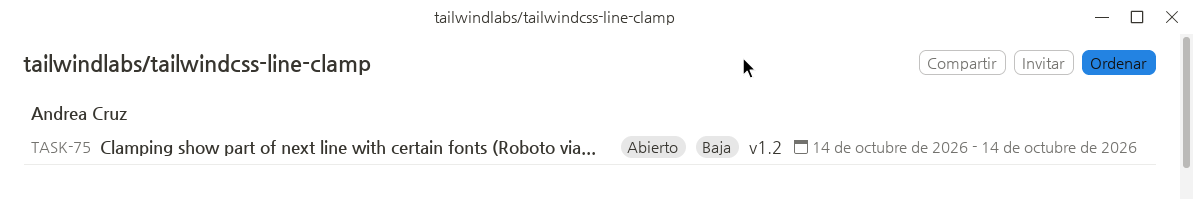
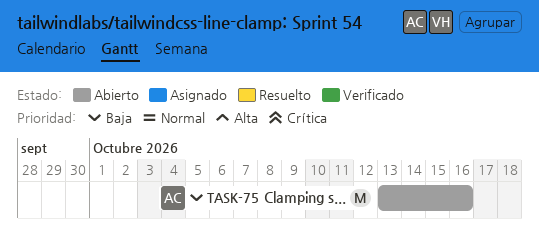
TASK-75, start: Oct 14 -> Oct 13
TASK-75, due: Oct 14 -> Oct 16

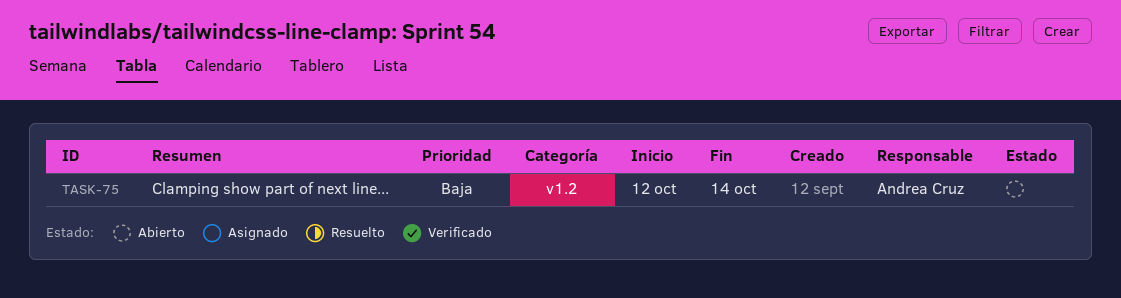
TASK-75, start: Oct 13 -> Oct 12
TASK-75, due: Oct 16 -> Oct 14

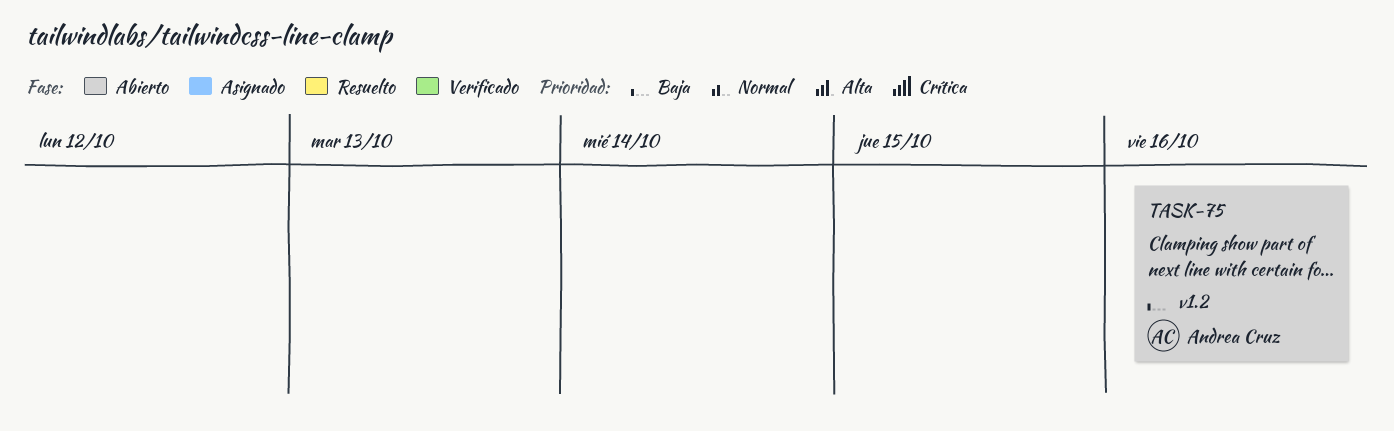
TASK-75, due: Oct 14 -> Oct 16

